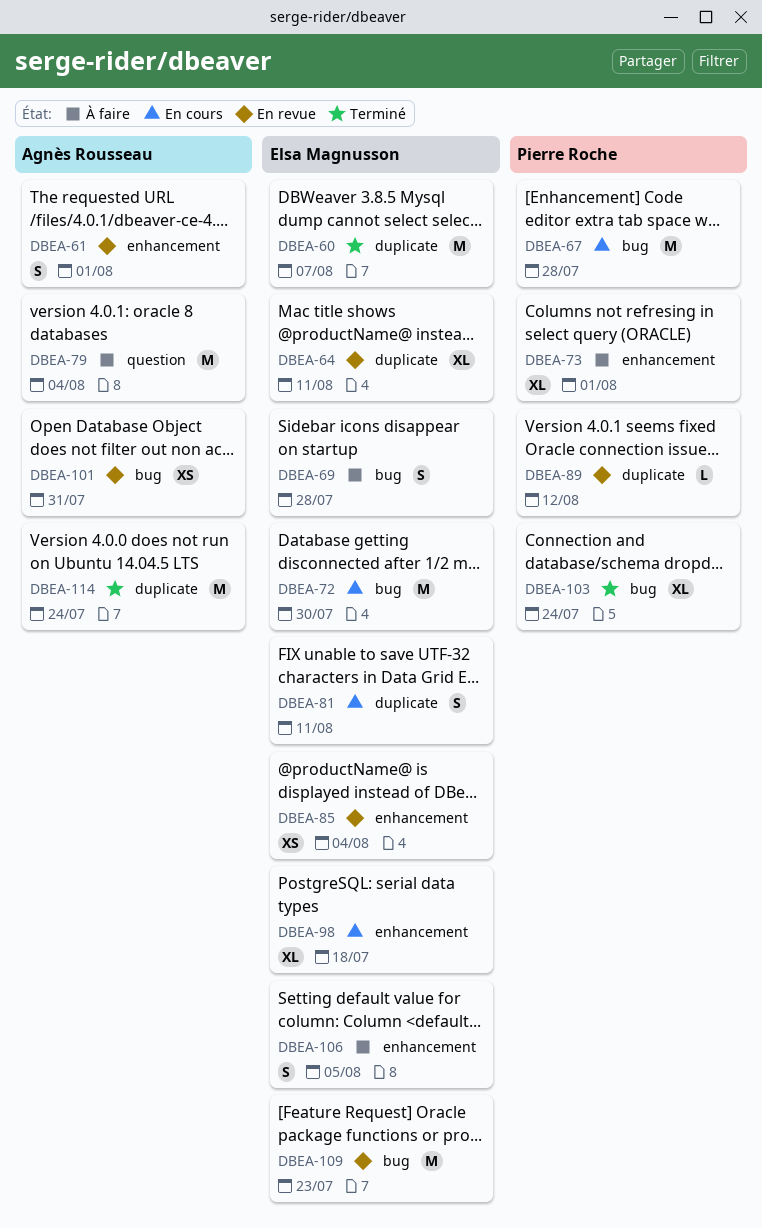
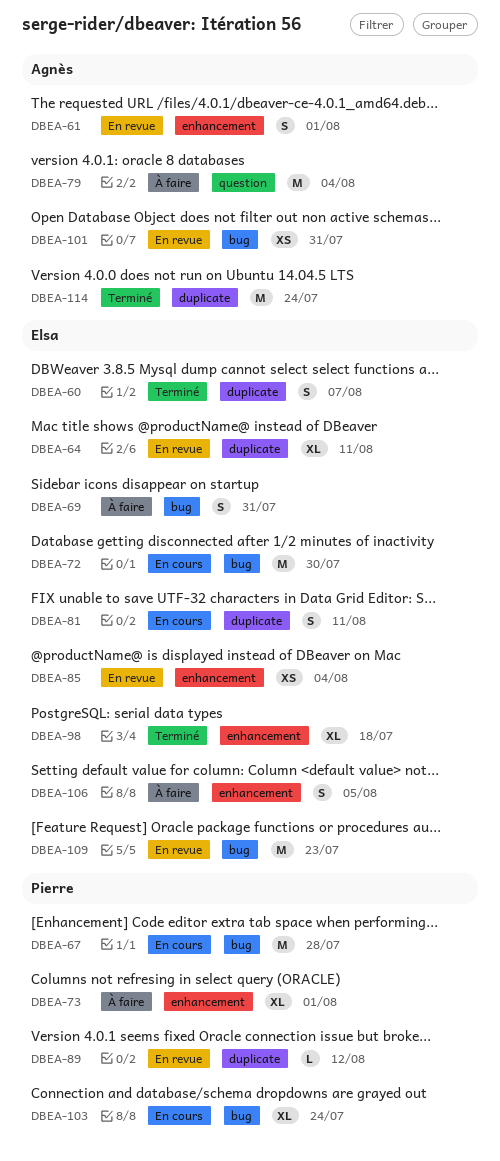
DBEA-60, estimate: M -> S
DBEA-69, due: Jul 28 -> Jul 31
DBEA-98, status: En cours -> Terminé
DBEA-103, status: Terminé -> En cours

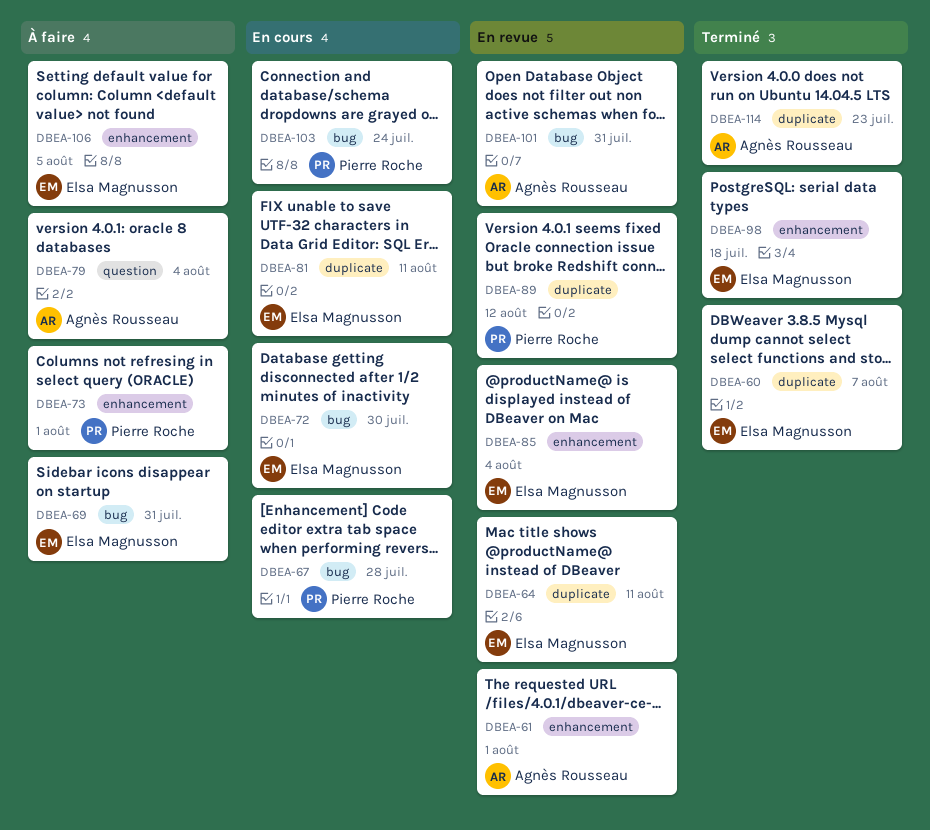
DBEA-109: present -> none
DBEA-114, due: Jul 24 -> Jul 23

